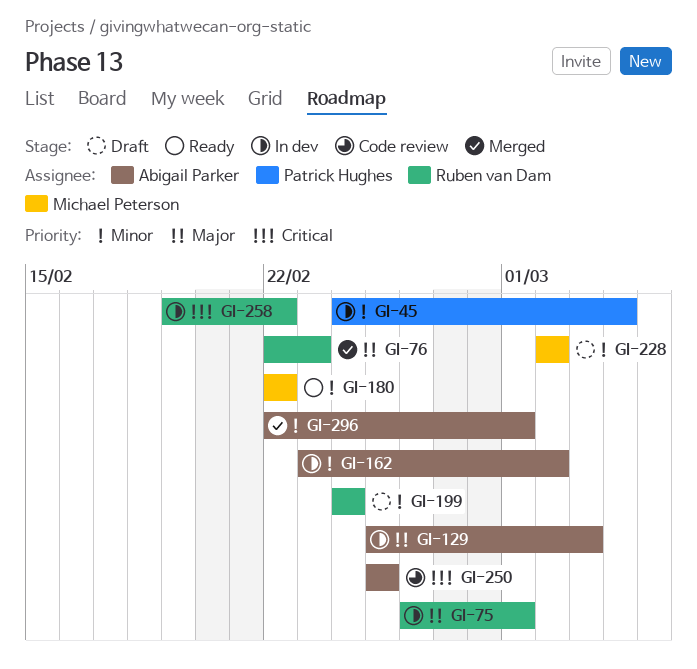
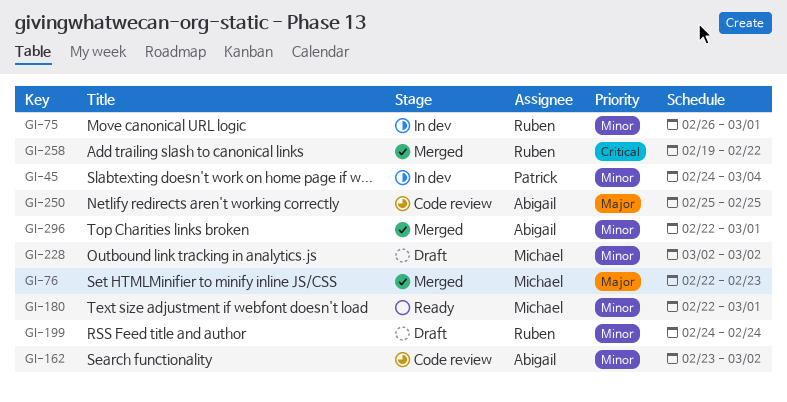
GI-75, priority: Major -> Minor
GI-76, owner: Ruben van Dam -> Michael Peterson
GI-129: present -> none
GI-162, status: In dev -> Code review
GI-180, due: Feb 22 -> Mar 1
GI-250, priority: Critical -> Major
GI-258, status: In dev -> Merged

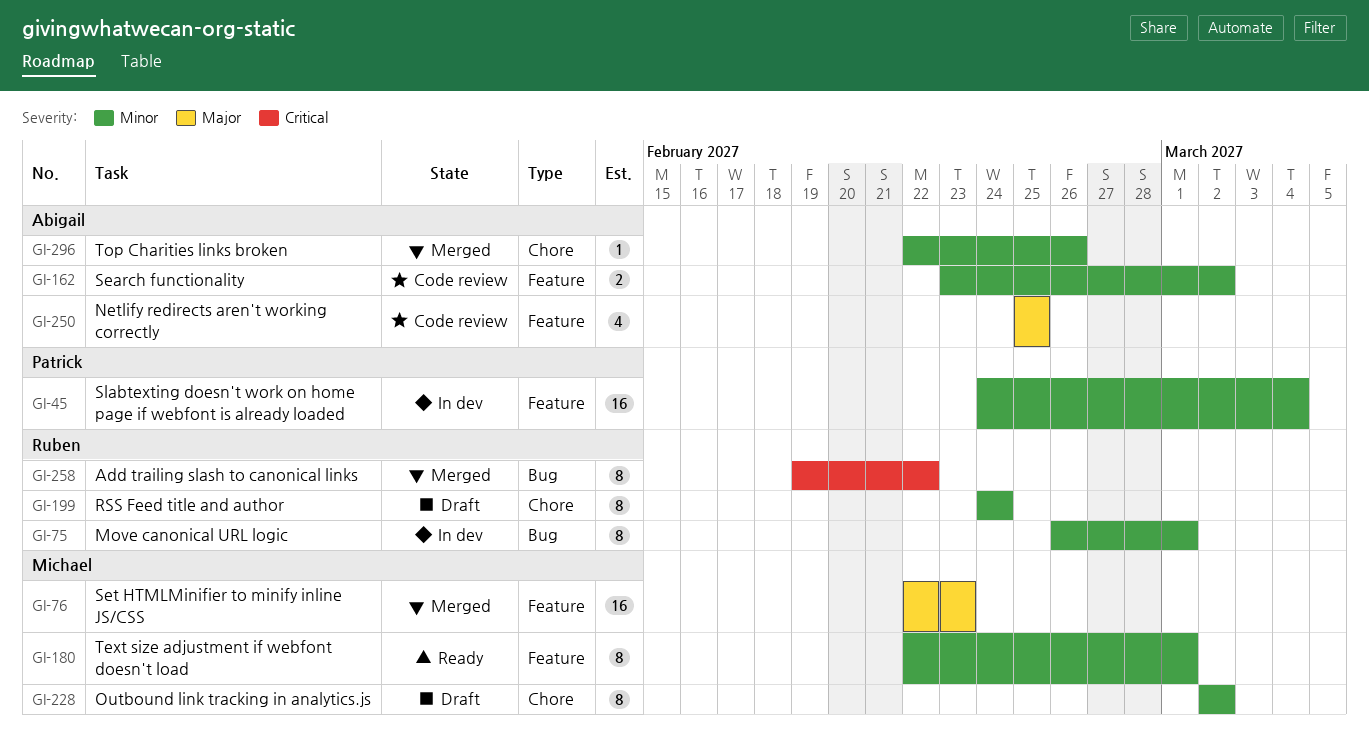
GI-296, due: Mar 1 -> Feb 26

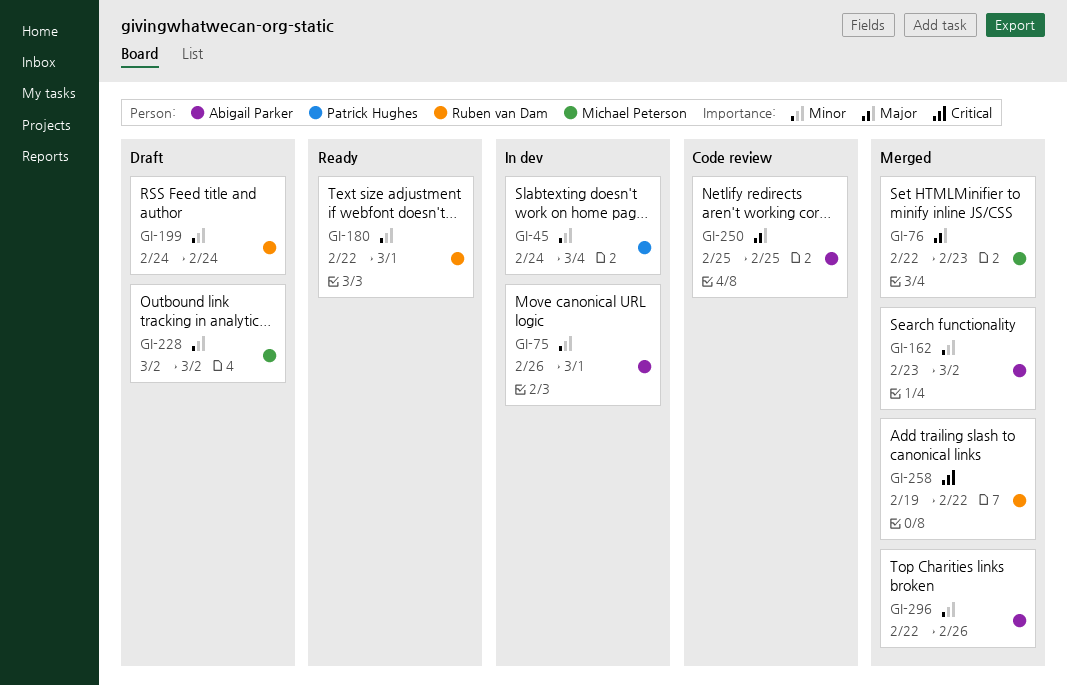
GI-75, owner: Ruben van Dam -> Abigail Parker
GI-162, status: Code review -> Merged
GI-180, owner: Michael Peterson -> Ruben van Dam

